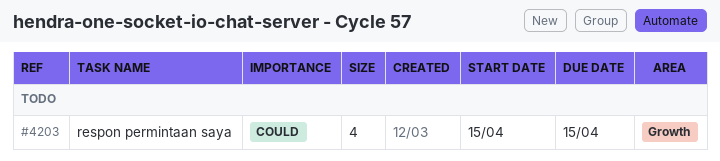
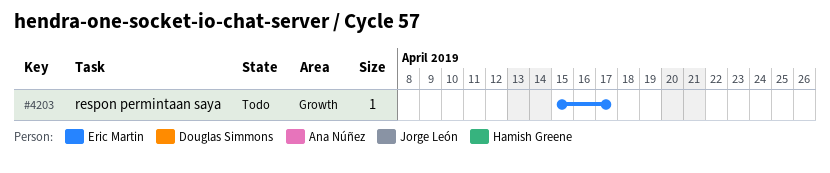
#4203, estimate: 4 -> 1
#4203, due: Apr 15 -> Apr 17

